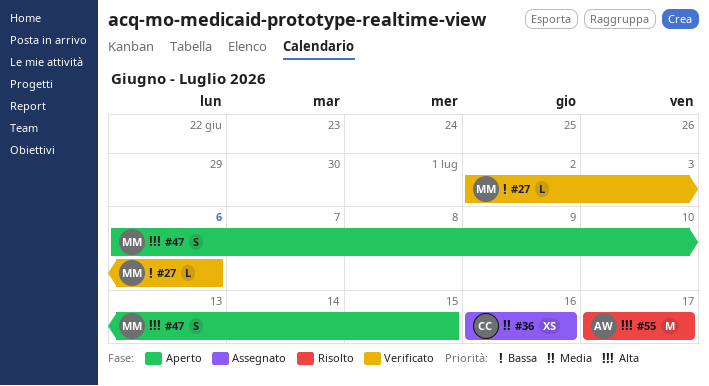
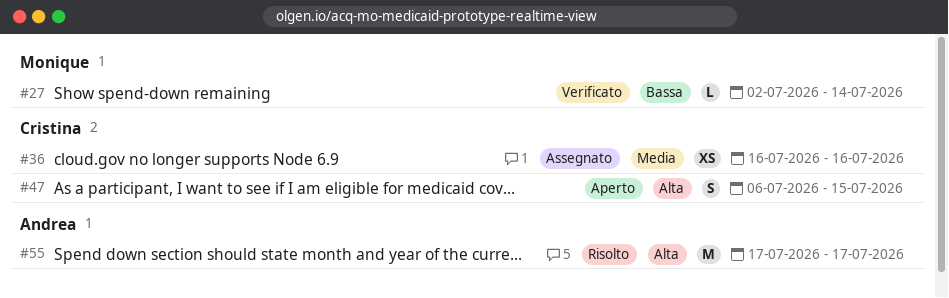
#27, due: Jul 6 -> Jul 14
#47, owner: Monique -> Cristina

